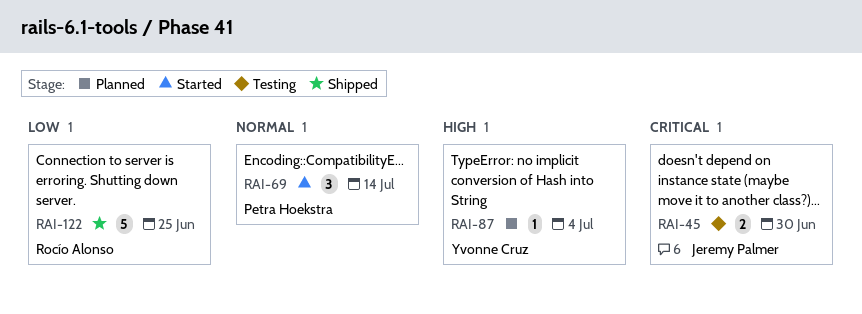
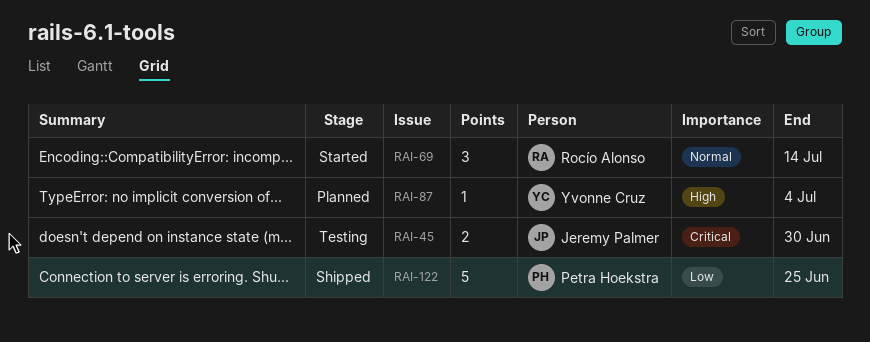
RAI-69, owner: Petra Hoekstra -> Rocío Alonso
RAI-122, owner: Rocío Alonso -> Petra Hoekstra

